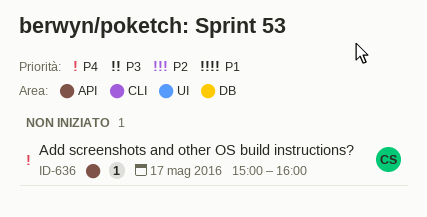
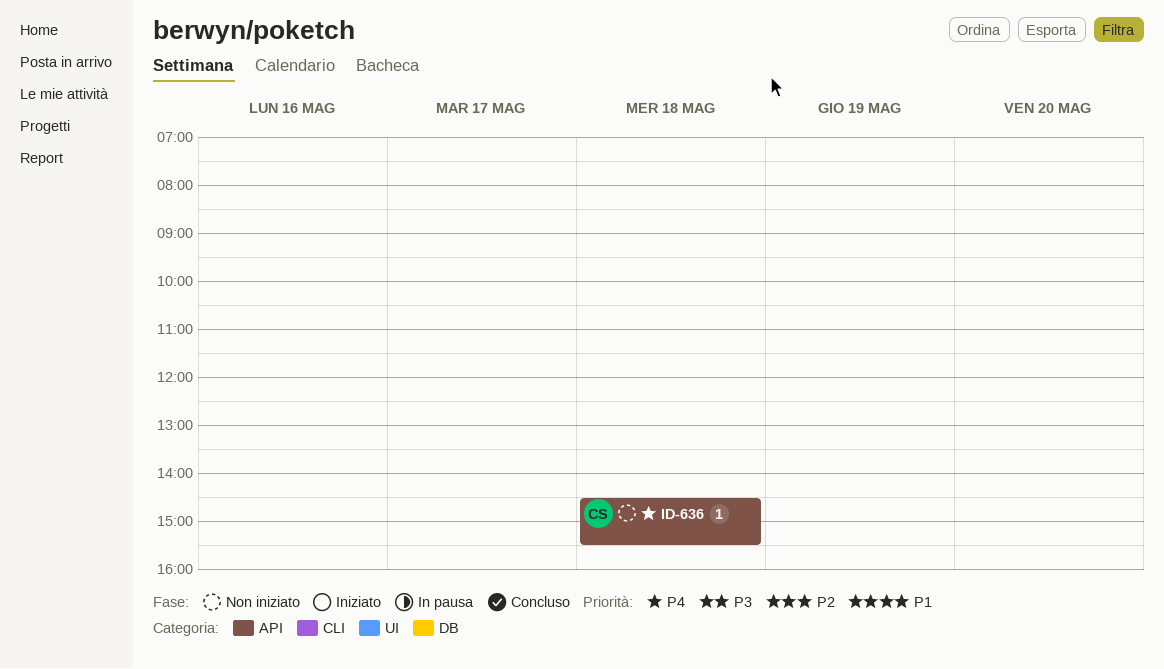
ID-636, day: May 17 -> May 18
ID-636, begins: 15:00 -> 14:30
ID-636, ends: 16:00 -> 15:30

